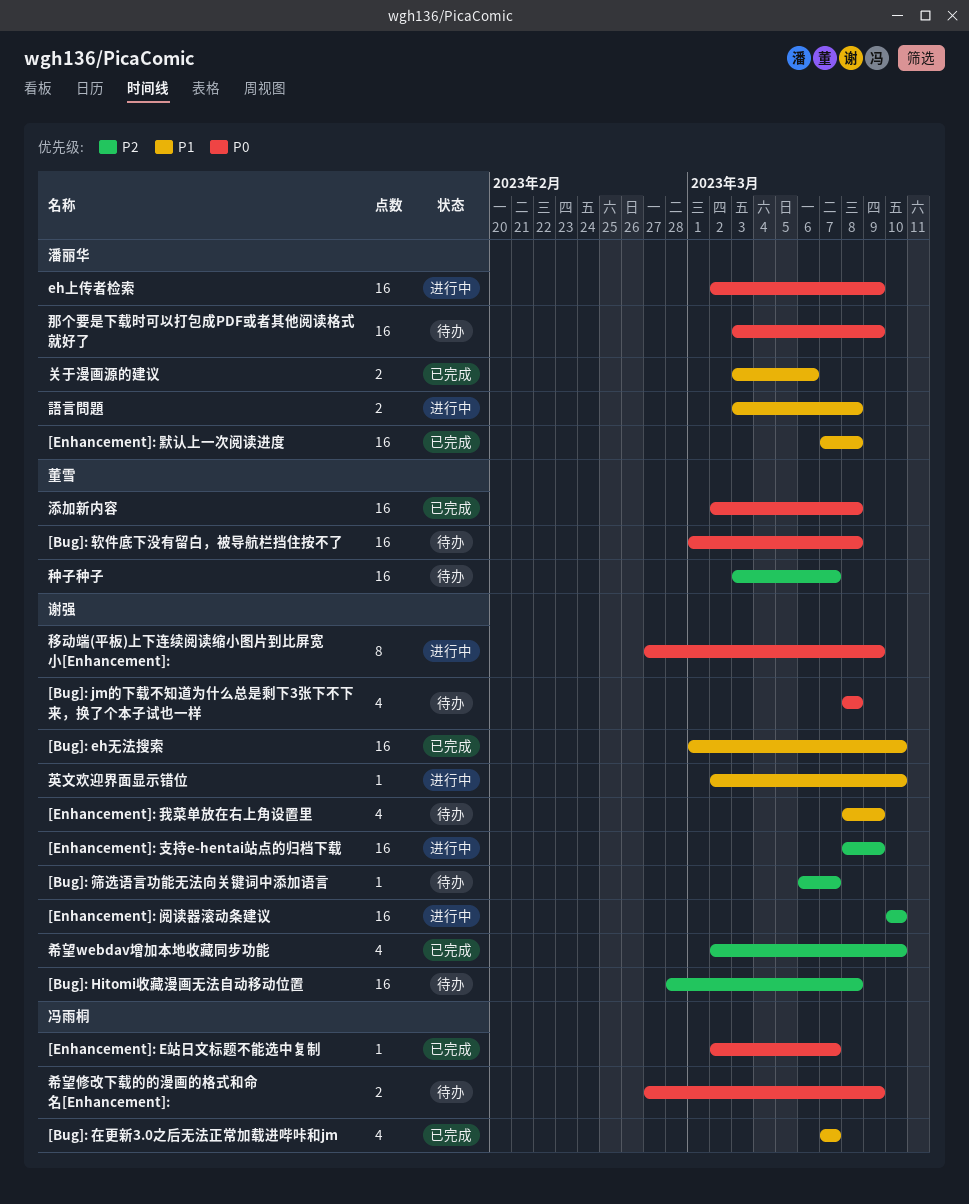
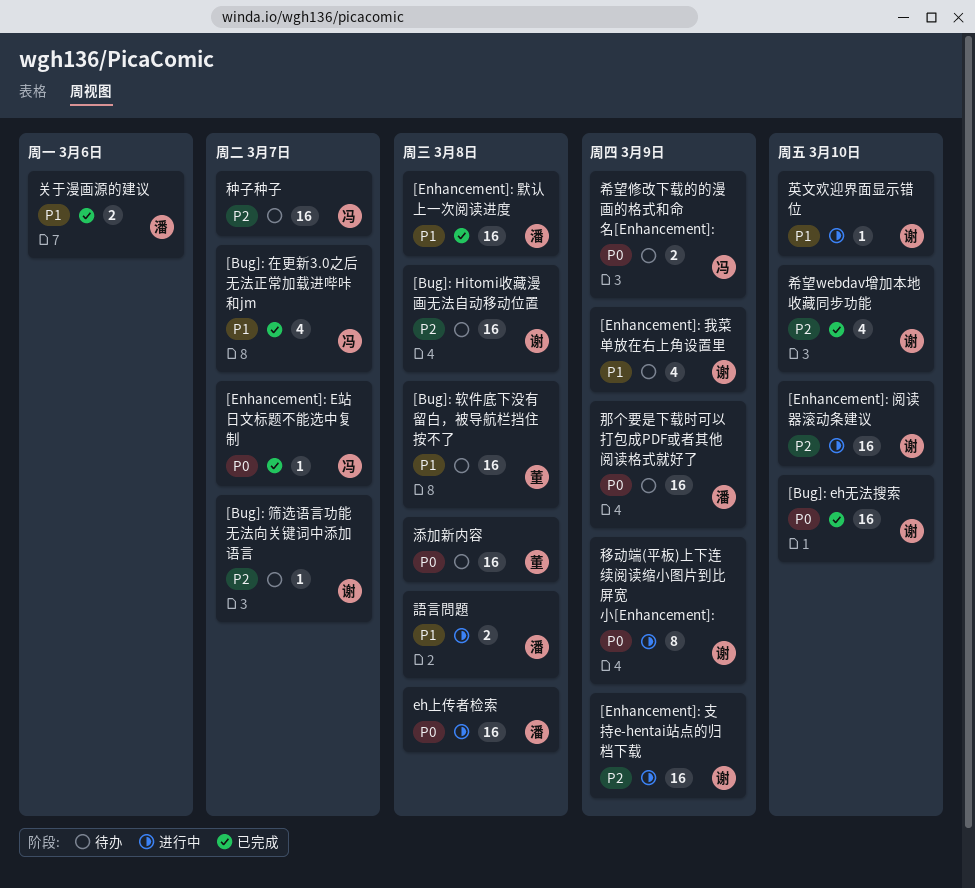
[Bug]: eh无法搜索, priority: P1 -> P0
[Bug]: jm的下载不知道为什么总是剩下3张下不下来，换了个本子试也一样: present -> none
[Bug]: 软件底下没有留白，被导航栏挡住按不了, priority: P0 -> P1
eh上传者检索, due: Mar 9 -> Mar 8
添加新内容, status: 已完成 -> 待办
种子种子, owner: 董雪 -> 冯雨桐

